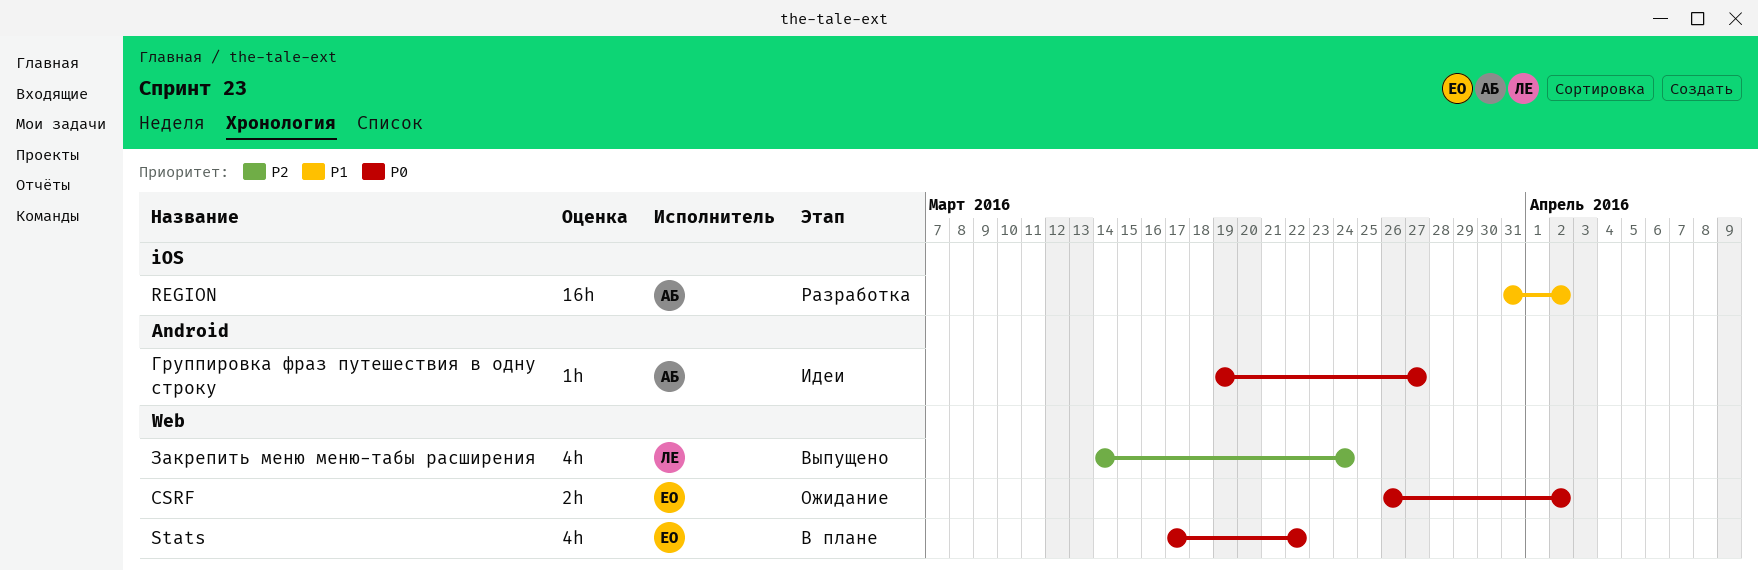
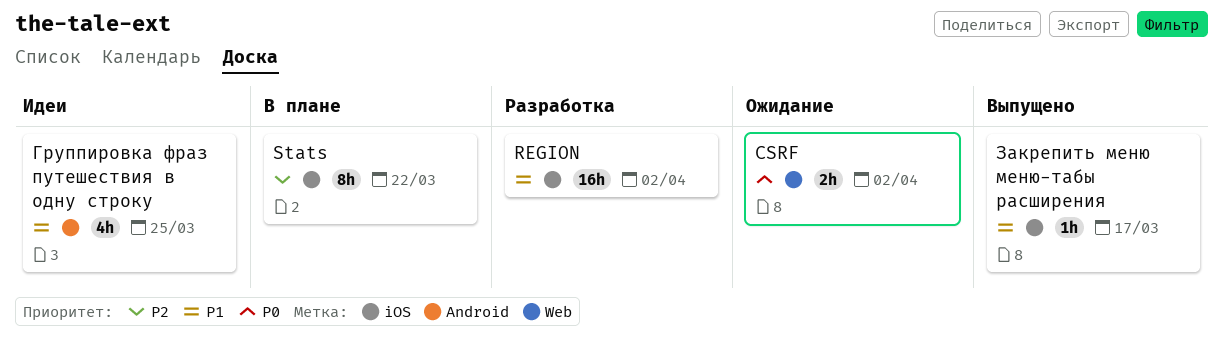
Stats, priority: P0 -> P2
Stats, label: Web -> iOS
Stats, estimate: 4h -> 8h
Группировка фраз путешествия в одну строку, priority: P0 -> P1
Группировка фраз путешествия в одну строку, estimate: 1h -> 4h
Группировка фраз путешествия в одну строку, due: Mar 27 -> Mar 25
Закрепить меню меню-табы расширения, priority: P2 -> P1
Закрепить меню меню-табы расширения, label: Web -> iOS
Закрепить меню меню-табы расширения, estimate: 4h -> 1h
Закрепить меню меню-табы расширения, due: Mar 24 -> Mar 17

